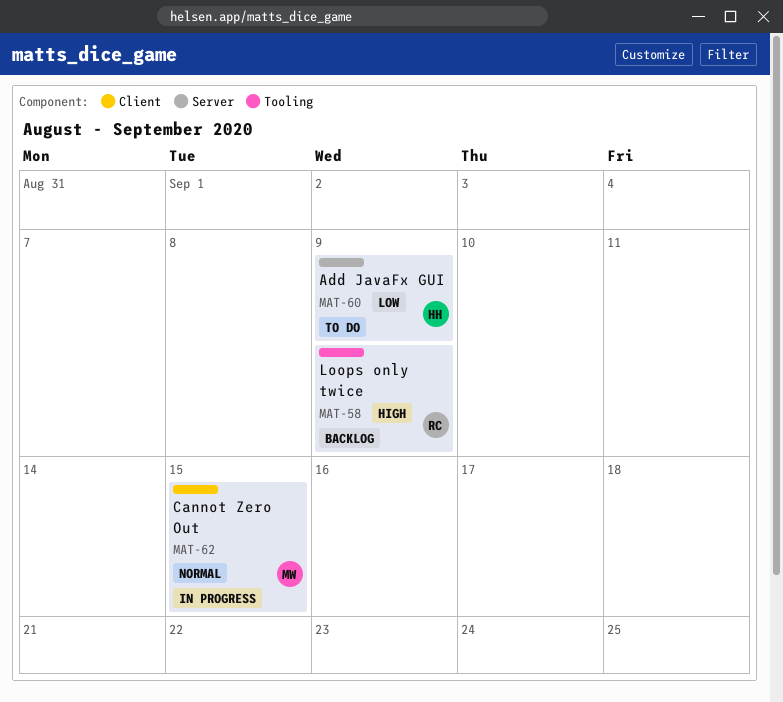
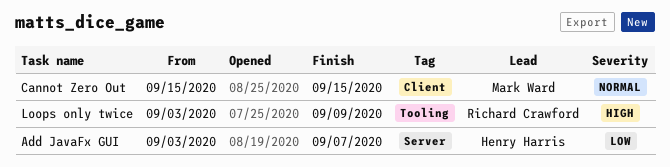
Add JavaFx GUI, due: Sep 9 -> Sep 7

